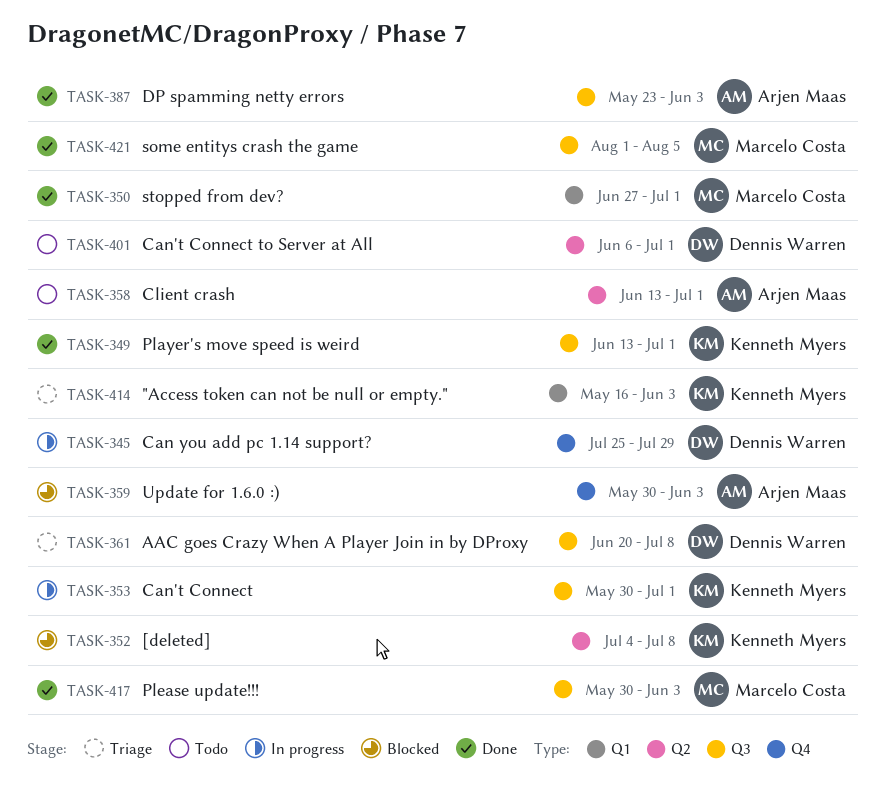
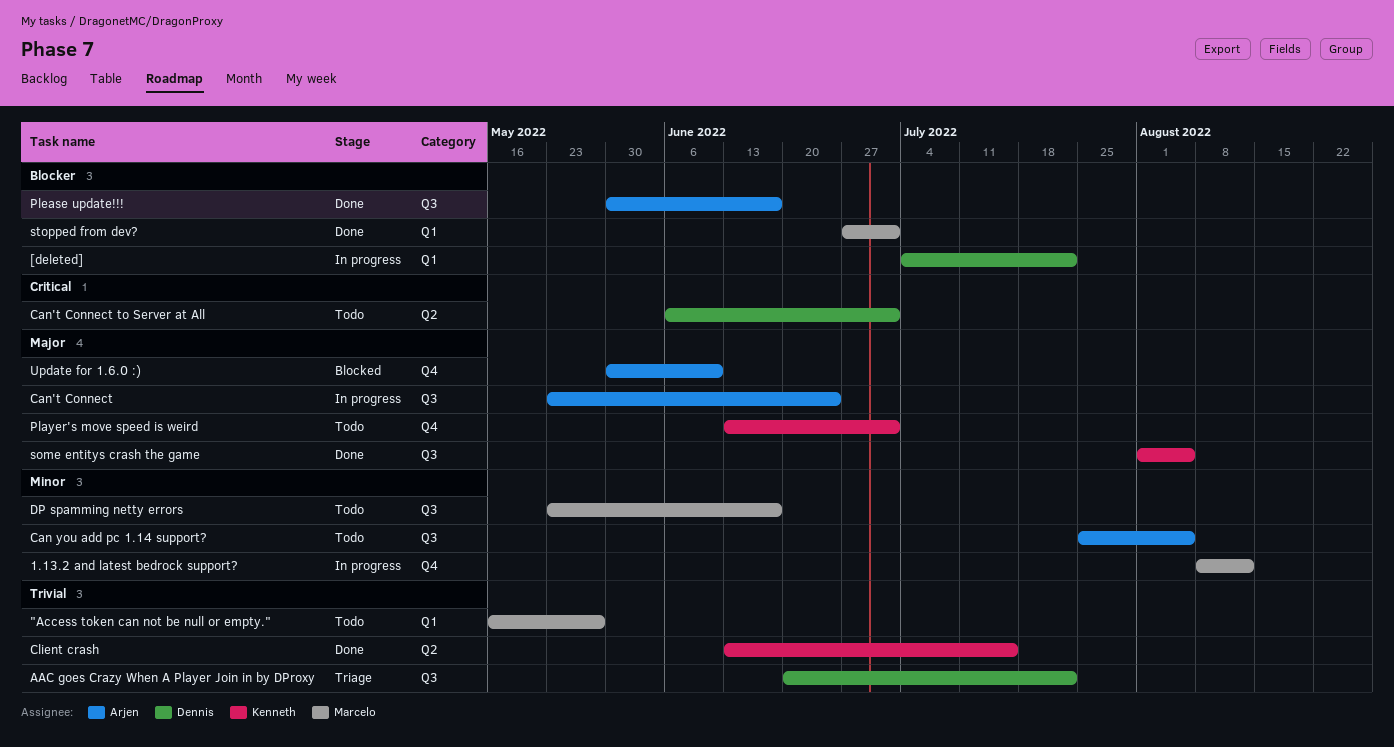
"Access token can not be null or empty.", status: Triage -> Todo
"Access token can not be null or empty.", owner: Kenneth Myers -> Marcelo Costa
"Access token can not be null or empty.", due: Jun 3 -> May 27
1.13.2 and latest bedrock support?: none -> present
[deleted], status: Blocked -> In progress
[deleted], owner: Kenneth Myers -> Dennis Warren
[deleted], label: Q2 -> Q1
[deleted], due: Jul 8 -> Jul 22
AAC goes Crazy When A Player Join in by DProxy, due: Jul 8 -> Jul 22
Can you add pc 1.14 support?, status: In progress -> Todo
Can you add pc 1.14 support?, owner: Dennis Warren -> Arjen Maas
Can you add pc 1.14 support?, label: Q4 -> Q3
Can you add pc 1.14 support?, due: Jul 29 -> Aug 5
Can't Connect, owner: Kenneth Myers -> Arjen Maas
Can't Connect, start: May 30 -> May 23
Can't Connect, due: Jul 1 -> Jun 24
Client crash, status: Todo -> Done
Client crash, owner: Arjen Maas -> Kenneth Myers
Client crash, due: Jul 1 -> Jul 15
DP spamming netty errors, status: Done -> Todo
DP spamming netty errors, owner: Arjen Maas -> Marcelo Costa
DP spamming netty errors, due: Jun 3 -> Jun 17
Player's move speed is weird, status: Done -> Todo
Player's move speed is weird, label: Q3 -> Q4
Please update!!!, owner: Marcelo Costa -> Arjen Maas
Please update!!!, due: Jun 3 -> Jun 17
some entitys crash the game, owner: Marcelo Costa -> Kenneth Myers
Update for 1.6.0 :), due: Jun 3 -> Jun 10

